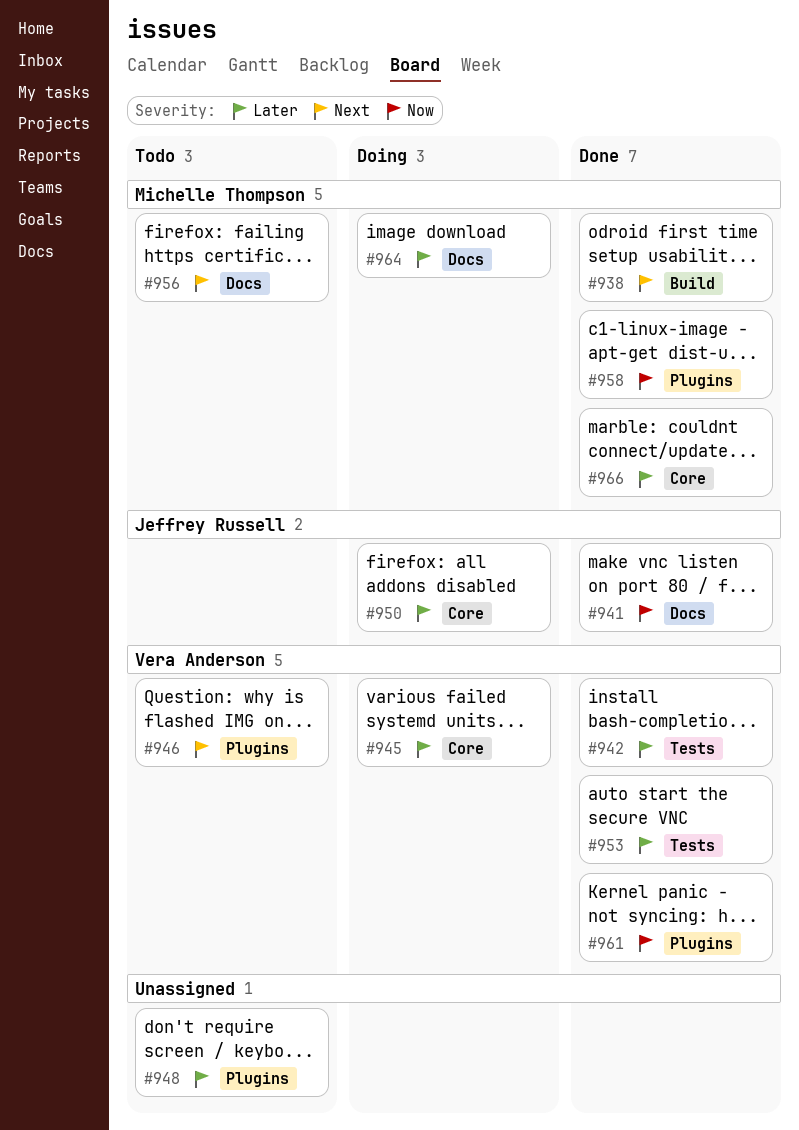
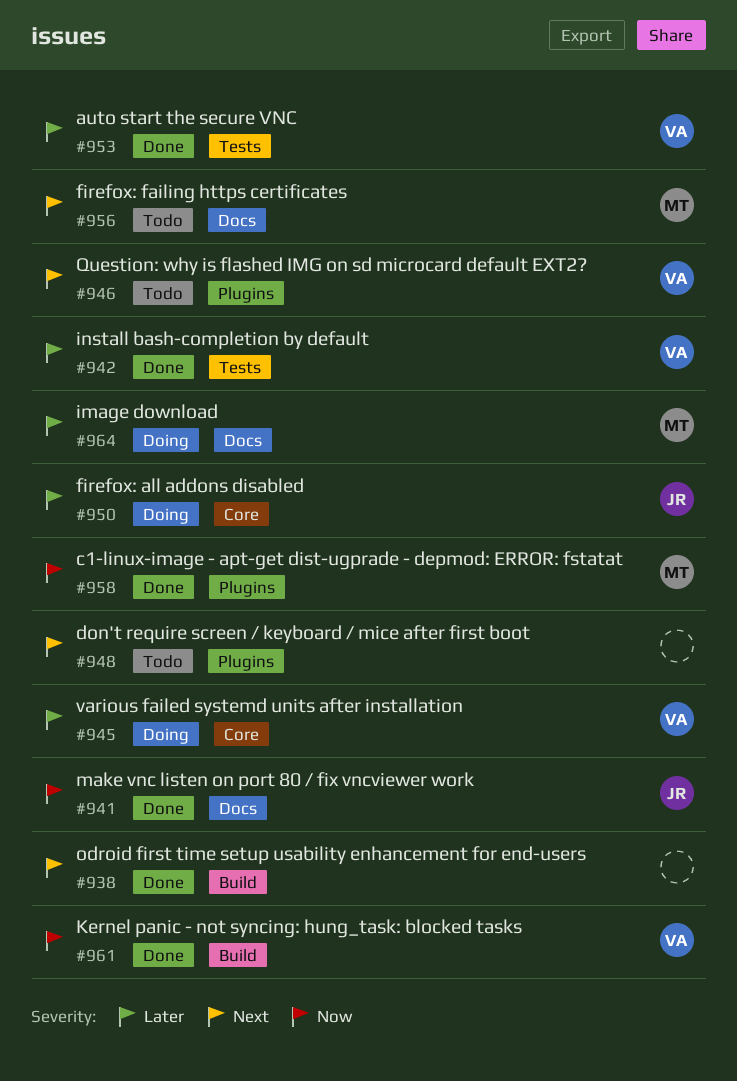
#938, owner: Michelle Thompson -> none
#948, priority: Later -> Next
#961, label: Plugins -> Build
#966: present -> none

